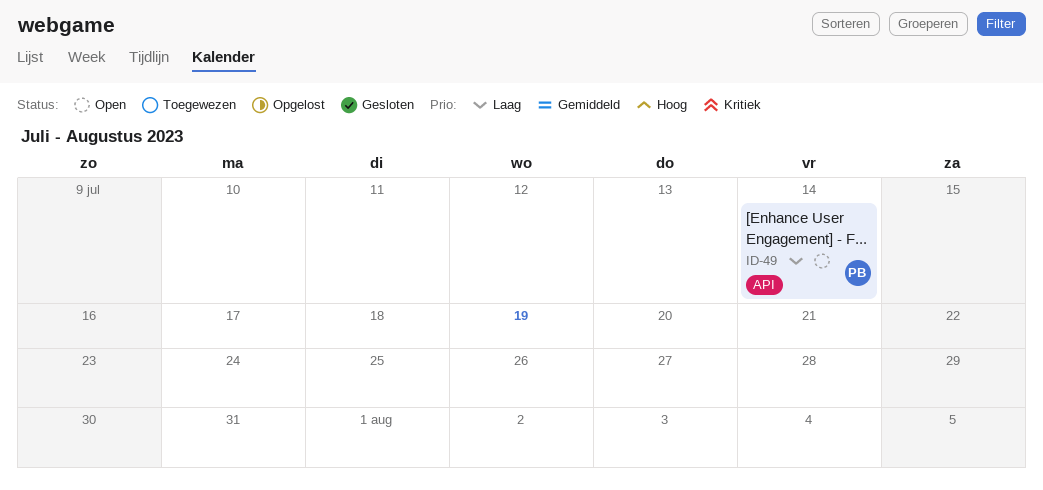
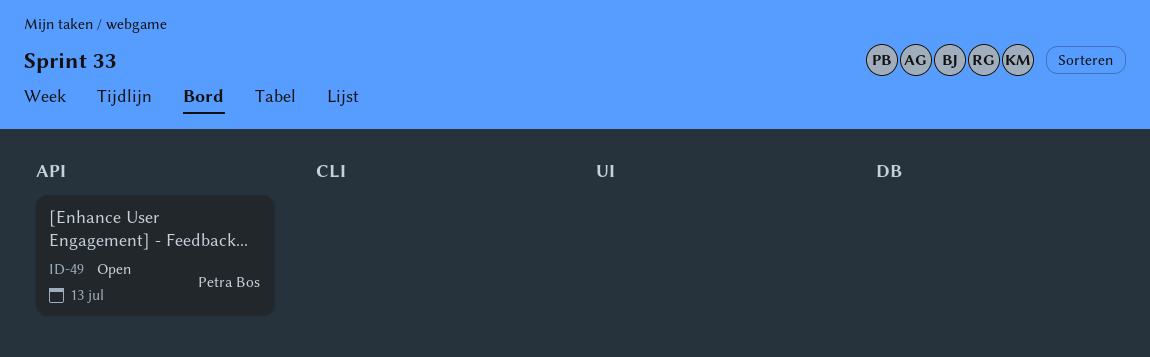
ID-49, due: Jul 14 -> Jul 13

